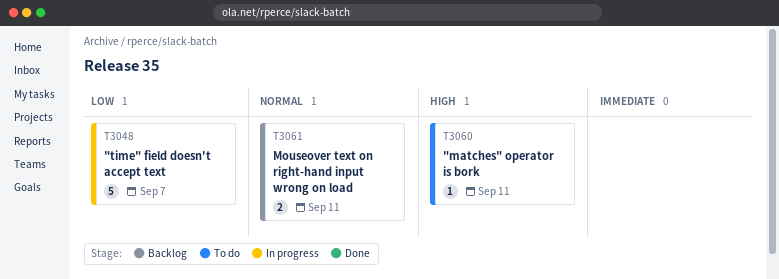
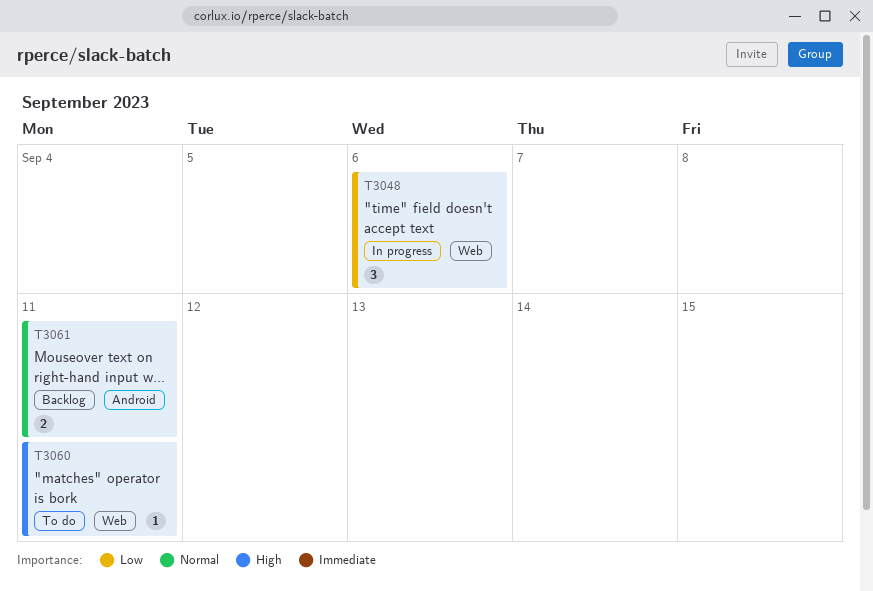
T3048, estimate: 5 -> 3
T3048, due: Sep 7 -> Sep 6

